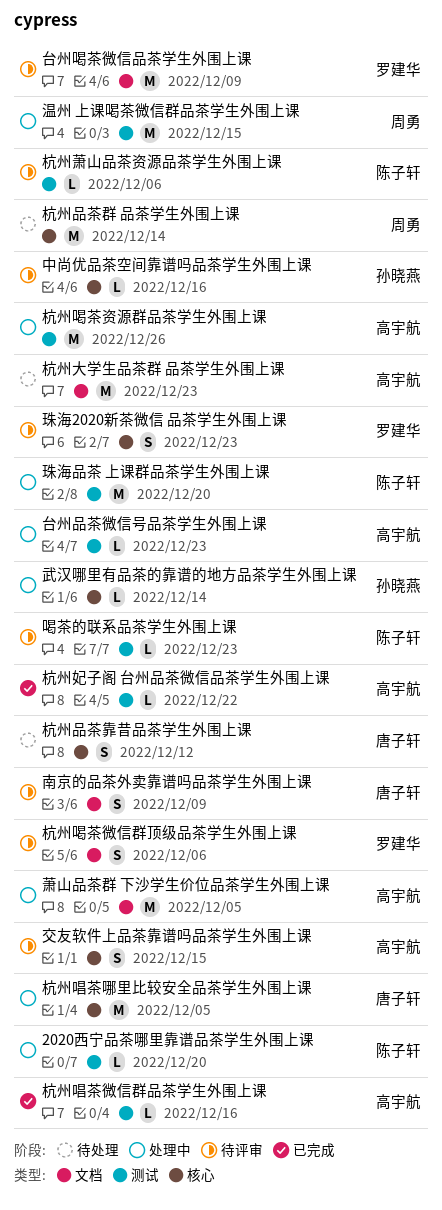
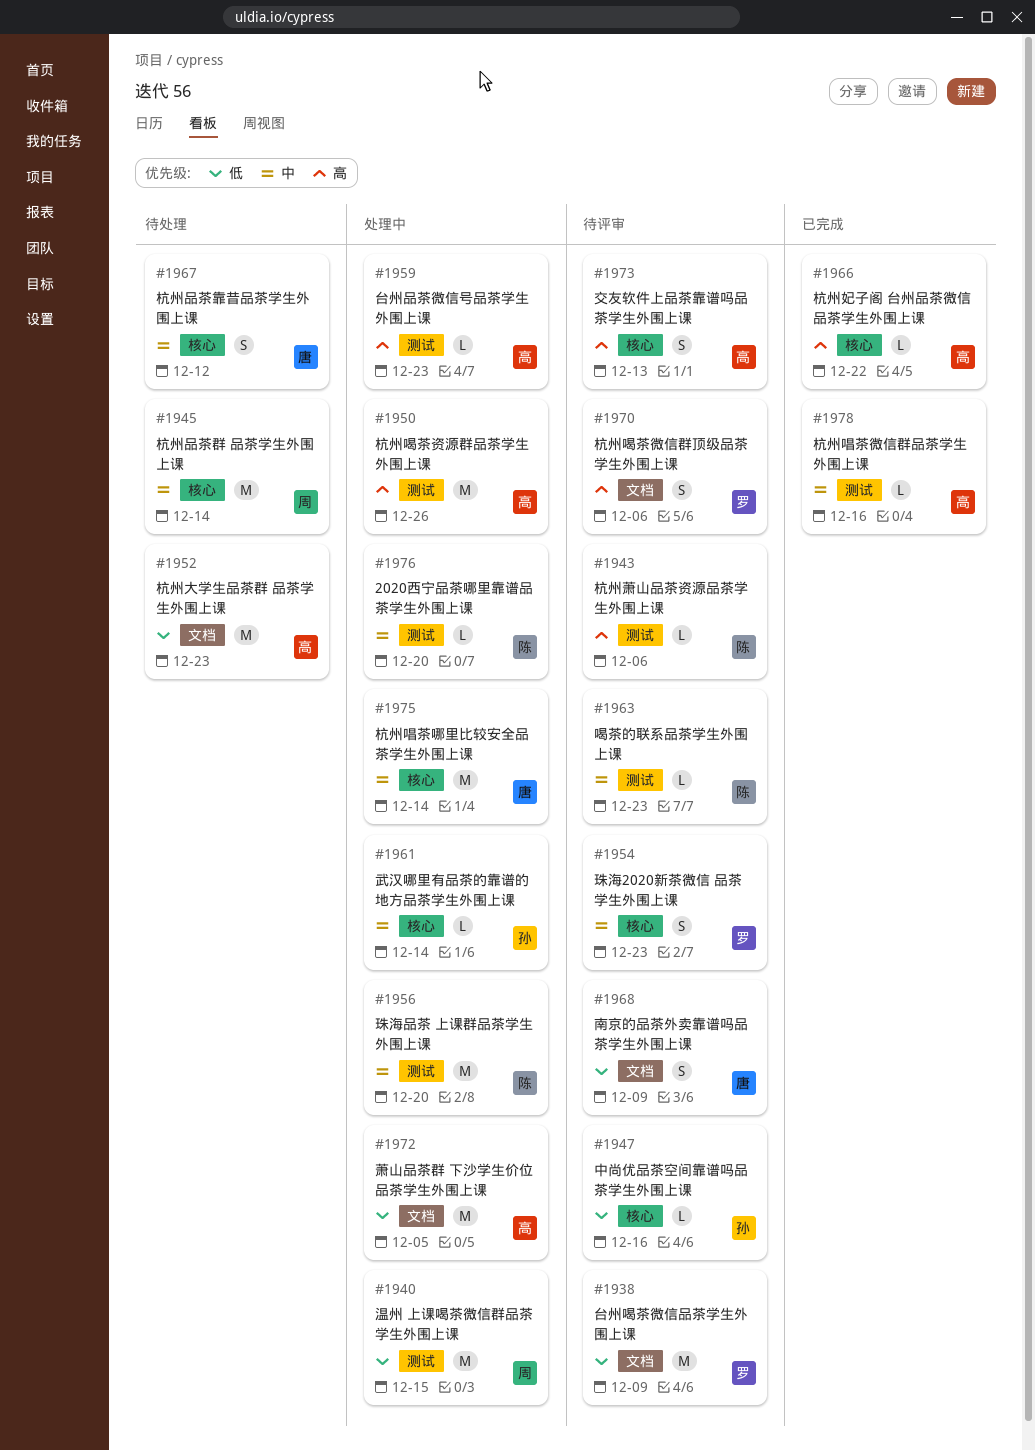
交友软件上品茶靠谱吗品茶学生外围上课, due: Dec 15 -> Dec 13
杭州唱茶哪里比较安全品茶学生外围上课, due: Dec 5 -> Dec 14
杭州妃子阁 台州品茶微信品茶学生外围上课, label: 测试 -> 核心

